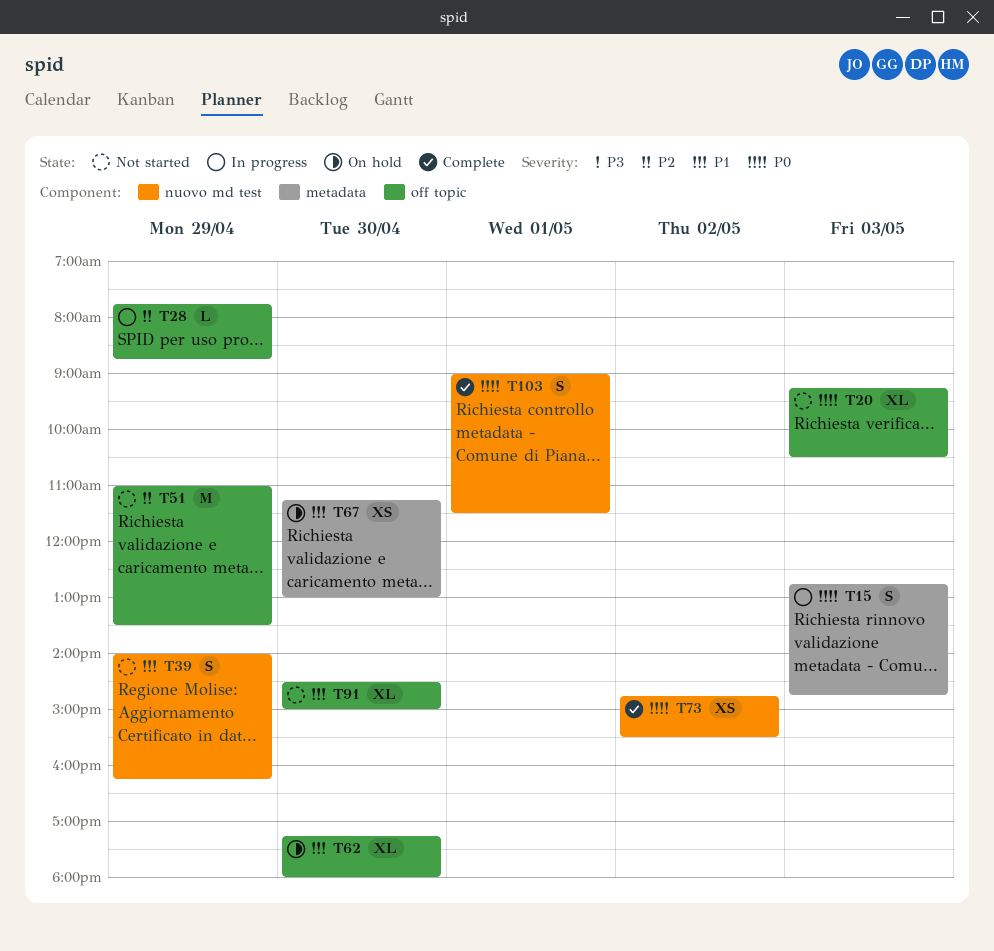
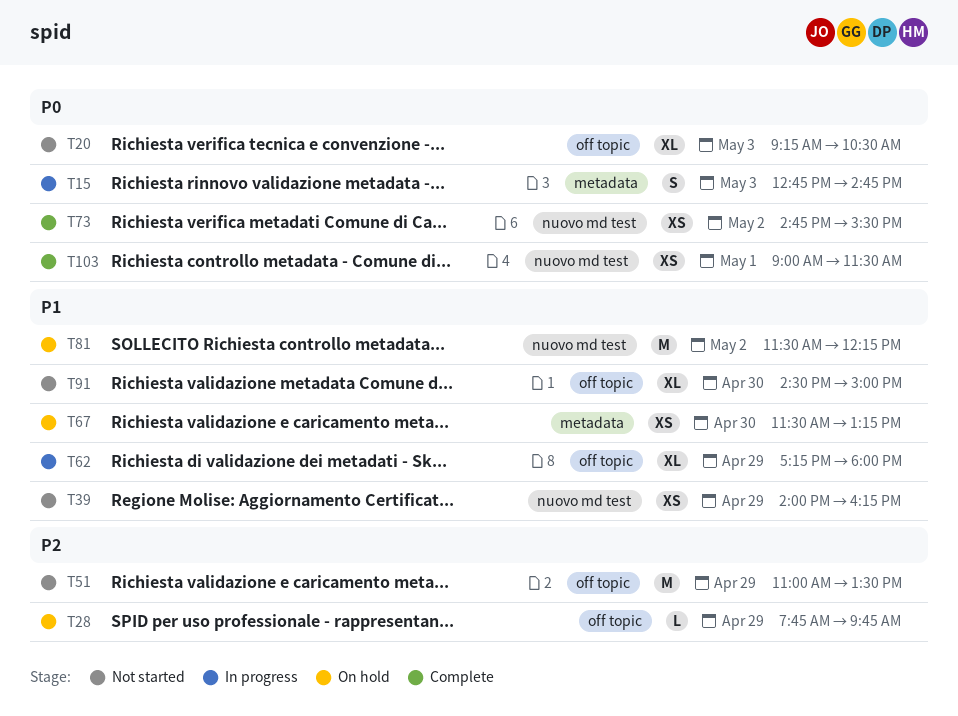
T28, status: In progress -> On hold
T28, ends: 08:45 -> 09:45
T39, estimate: S -> XS
T62, status: On hold -> In progress
T62, day: Apr 30 -> Apr 29
T67, begins: 11:15 -> 11:30
T67, ends: 13:00 -> 13:15
T81: none -> present
T103, estimate: S -> XS

